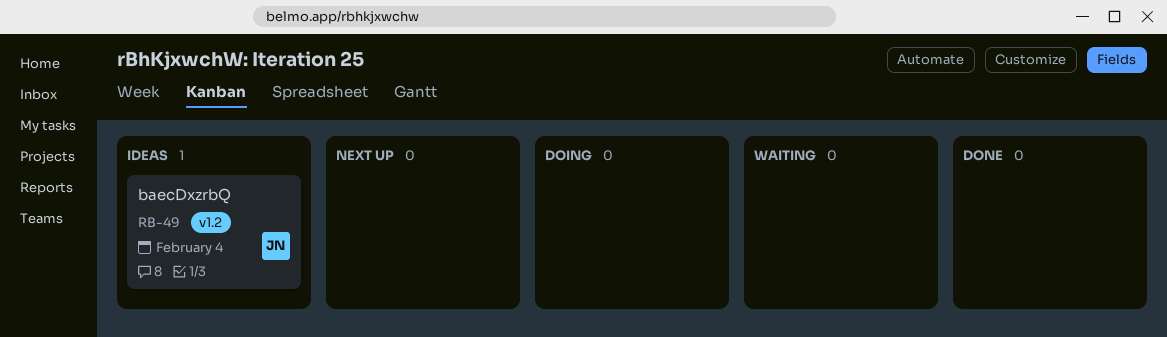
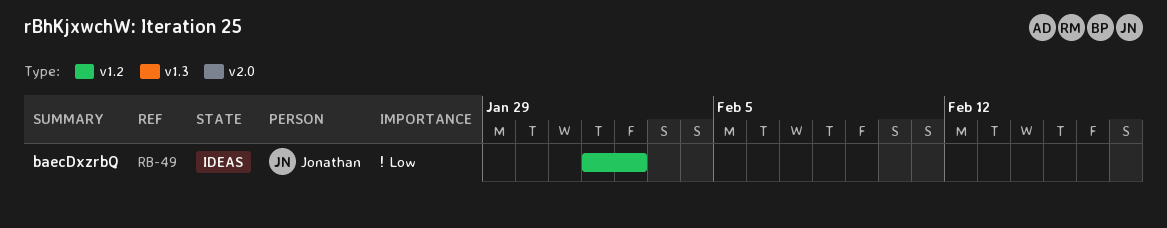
RB-49, due: Feb 4 -> Feb 2

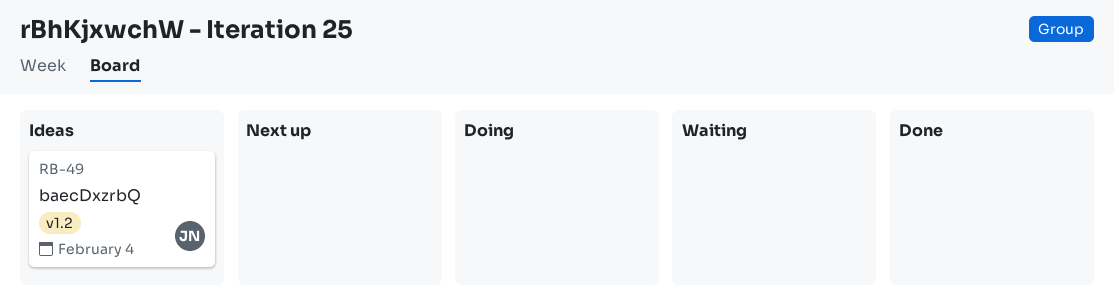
RB-49, due: Feb 2 -> Feb 4

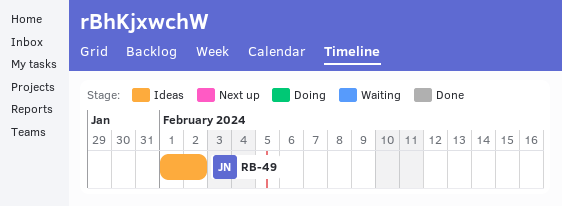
RB-49, due: Feb 4 -> Feb 2

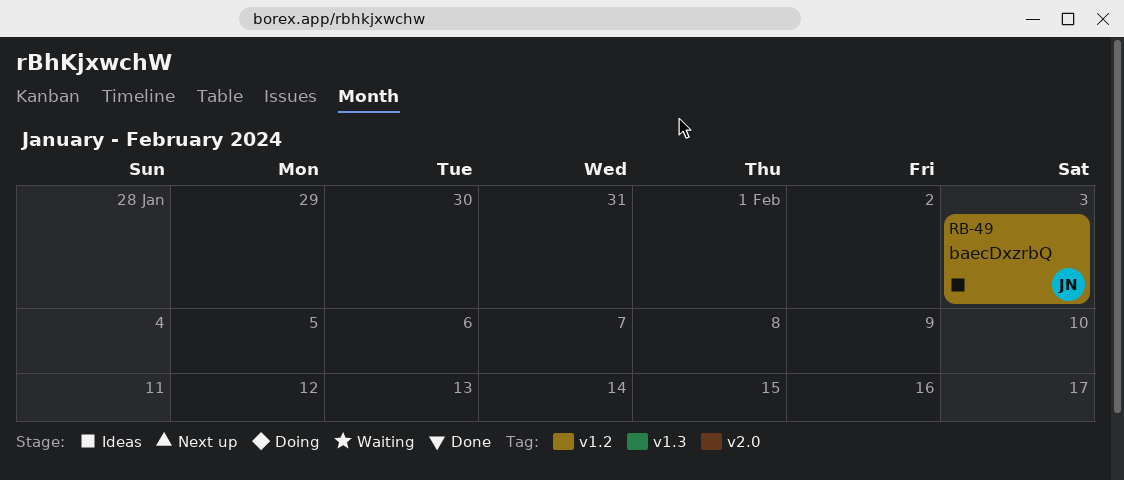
RB-49, due: Feb 2 -> Feb 3

